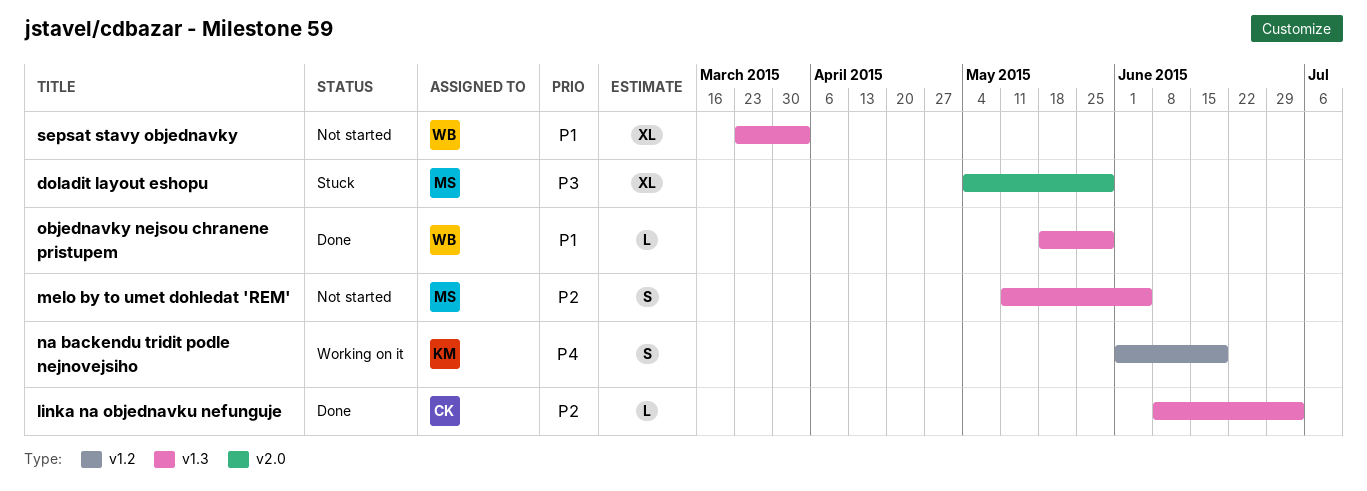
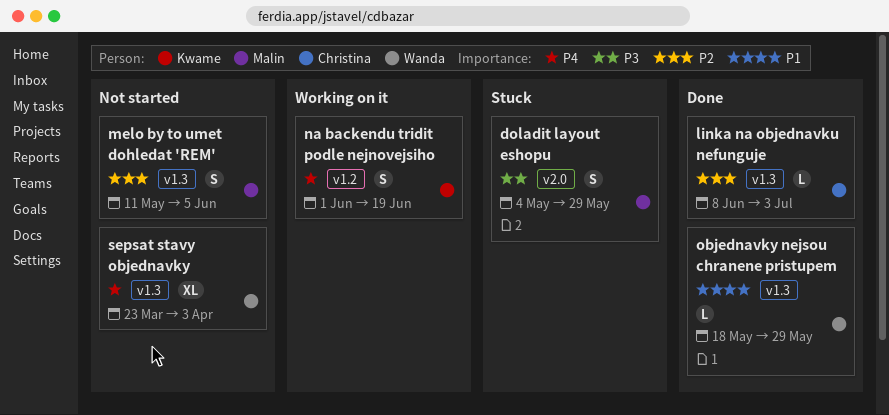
doladit layout eshopu, estimate: XL -> S
sepsat stavy objednavky, priority: P1 -> P4

